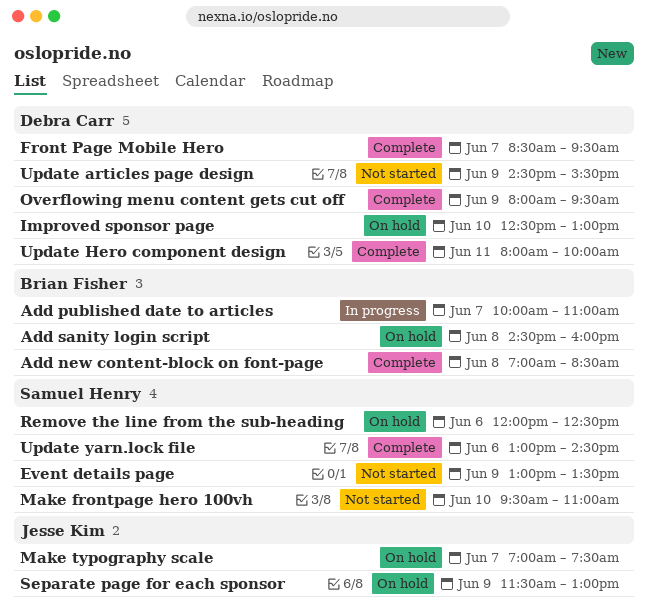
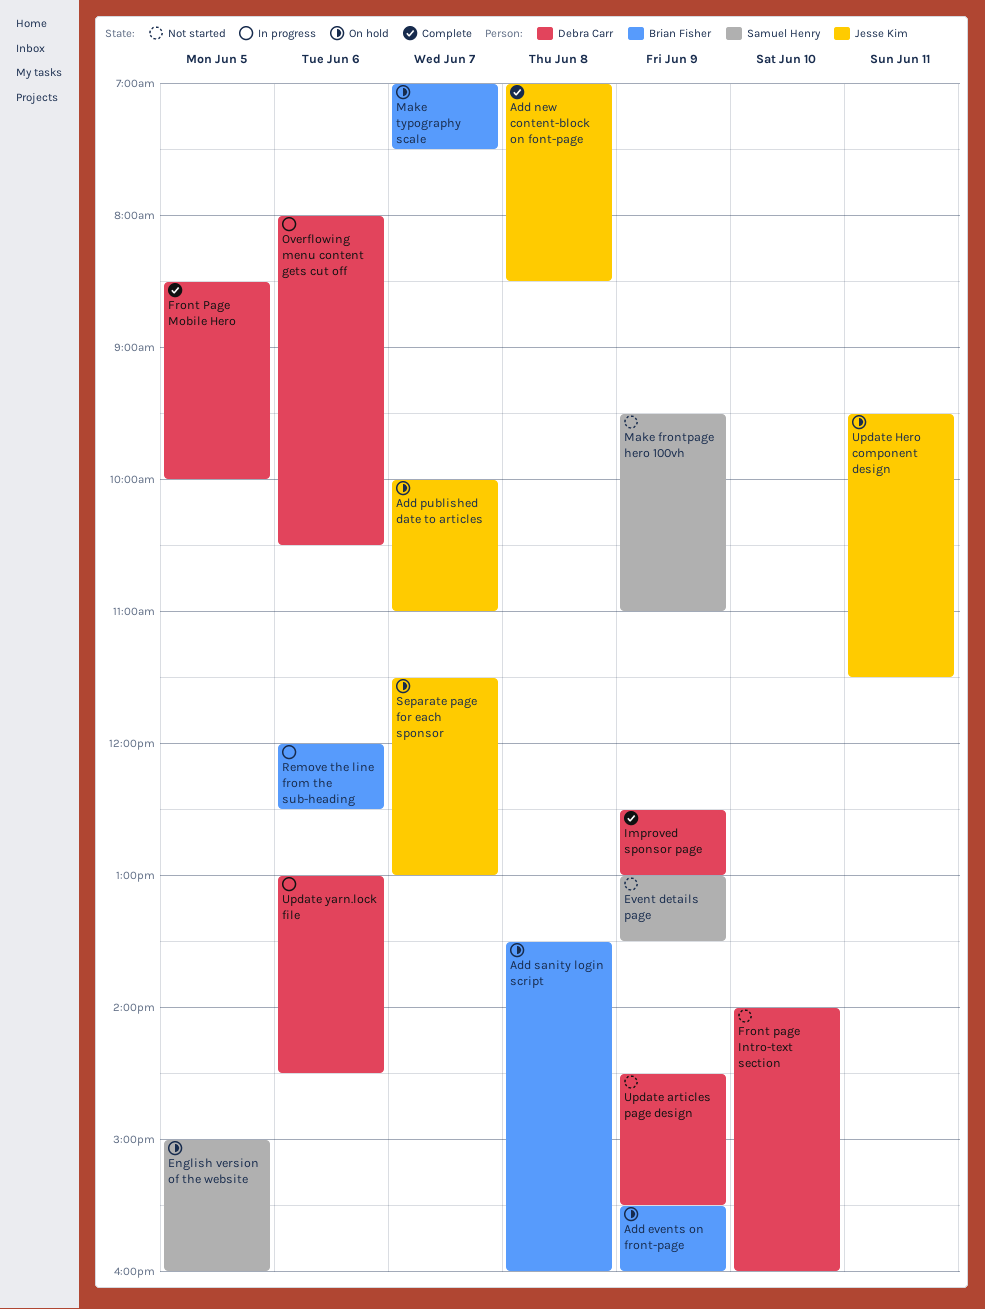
Add events on front-page: none -> present
Add new content-block on font-page, owner: Brian Fisher -> Jesse Kim
Add published date to articles, status: In progress -> On hold
Add published date to articles, owner: Brian Fisher -> Jesse Kim
Add sanity login script, begins: 14:30 -> 13:30
English version of the website: none -> present
Front page Intro-text section: none -> present
Front Page Mobile Hero, day: Jun 7 -> Jun 5
Front Page Mobile Hero, ends: 09:30 -> 10:00
Improved sponsor page, status: On hold -> Complete
Improved sponsor page, day: Jun 10 -> Jun 9
Make frontpage hero 100vh, day: Jun 10 -> Jun 9
Make typography scale, owner: Jesse Kim -> Brian Fisher
Overflowing menu content gets cut off, status: Complete -> In progress
Overflowing menu content gets cut off, day: Jun 9 -> Jun 6
Overflowing menu content gets cut off, ends: 09:30 -> 10:30
Remove the line from the sub-heading, status: On hold -> In progress
Remove the line from the sub-heading, owner: Samuel Henry -> Brian Fisher
Separate page for each sponsor, day: Jun 9 -> Jun 7
Update Hero component design, status: Complete -> On hold
Update Hero component design, owner: Debra Carr -> Jesse Kim
Update Hero component design, begins: 08:00 -> 09:30
Update Hero component design, ends: 10:00 -> 11:30
Update yarn.lock file, status: Complete -> In progress
Update yarn.lock file, owner: Samuel Henry -> Debra Carr

